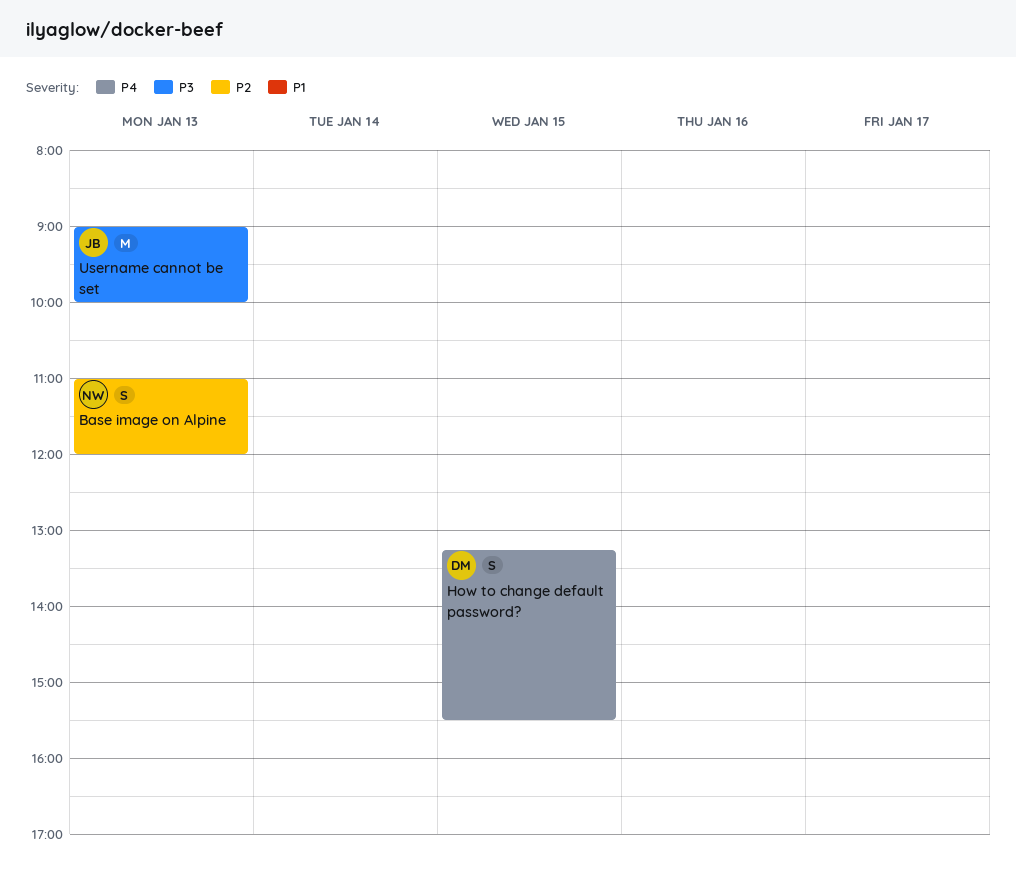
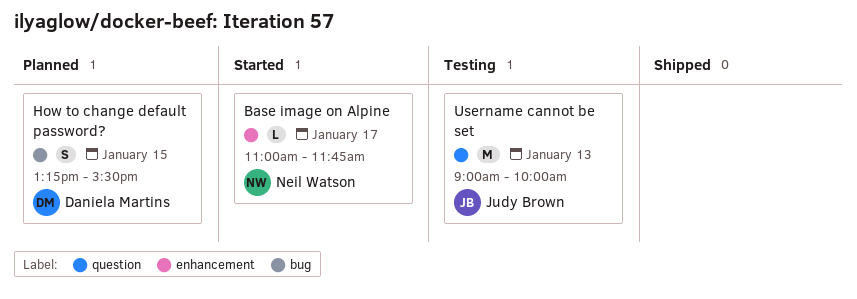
Base image on Alpine, estimate: S -> L
Base image on Alpine, day: Jan 13 -> Jan 17
Base image on Alpine, ends: 12:00 -> 11:45

